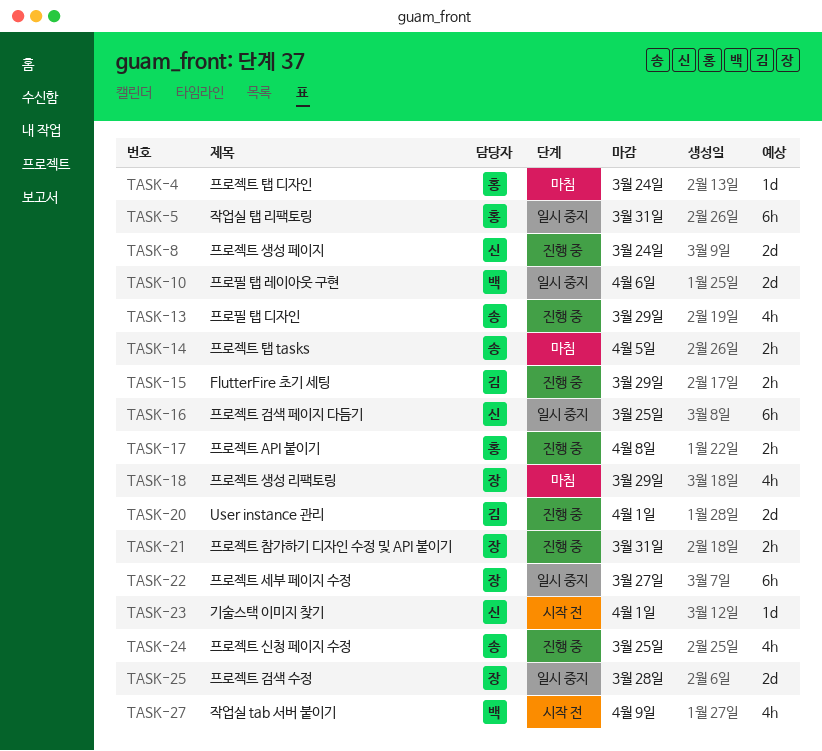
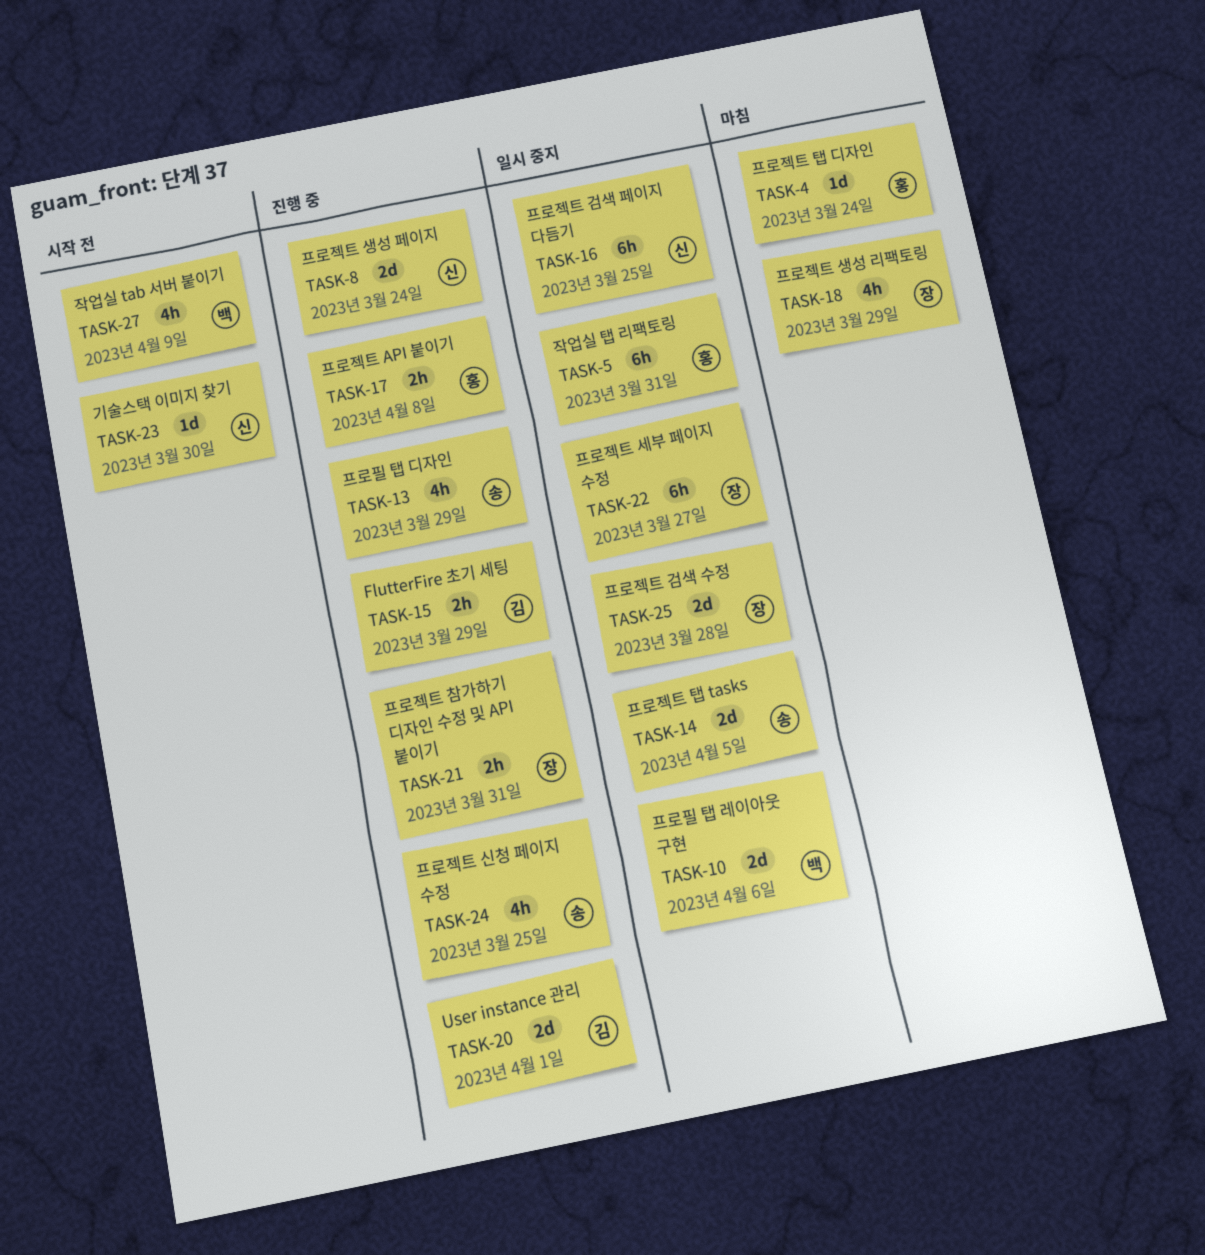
TASK-14, status: 마침 -> 일시 중지
TASK-14, estimate: 2h -> 2d
TASK-23, due: Apr 1 -> Mar 30

